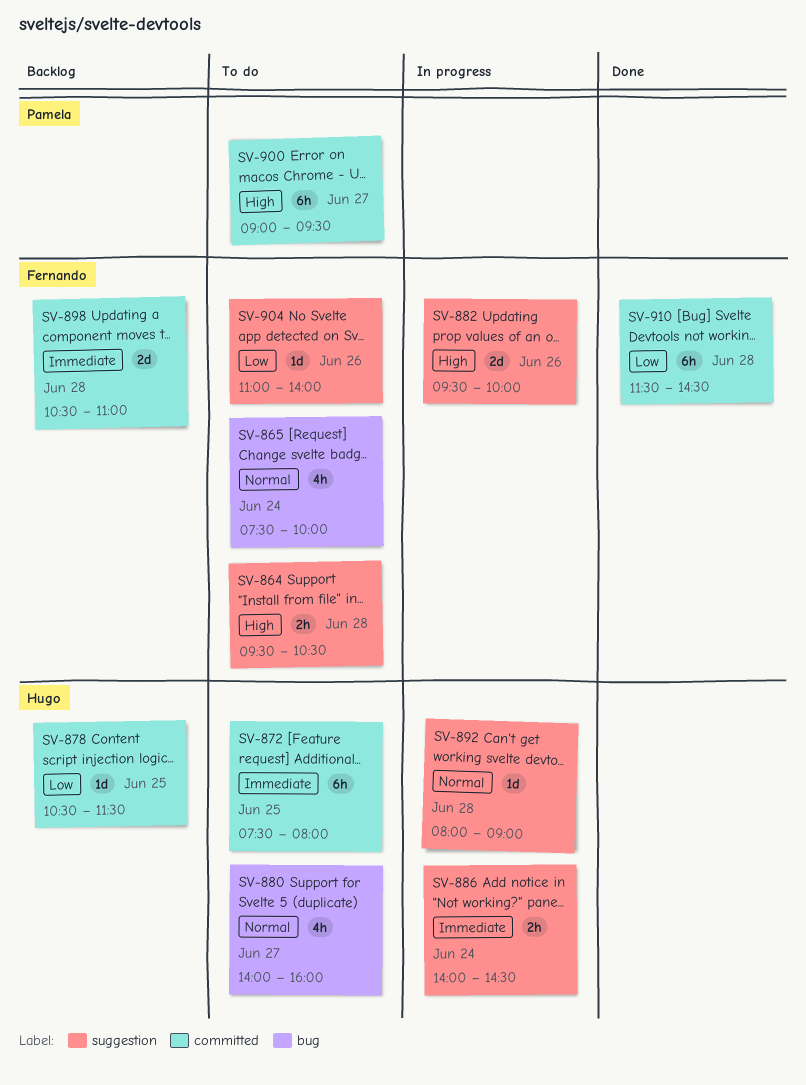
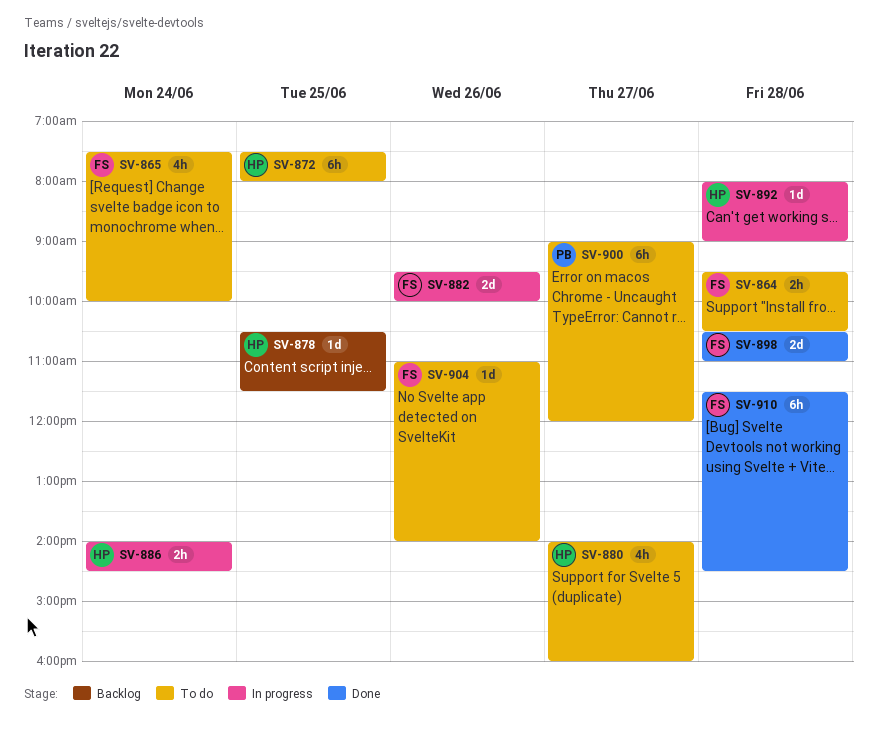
SV-898, status: Backlog -> Done
SV-900, ends: 09:30 -> 12:00

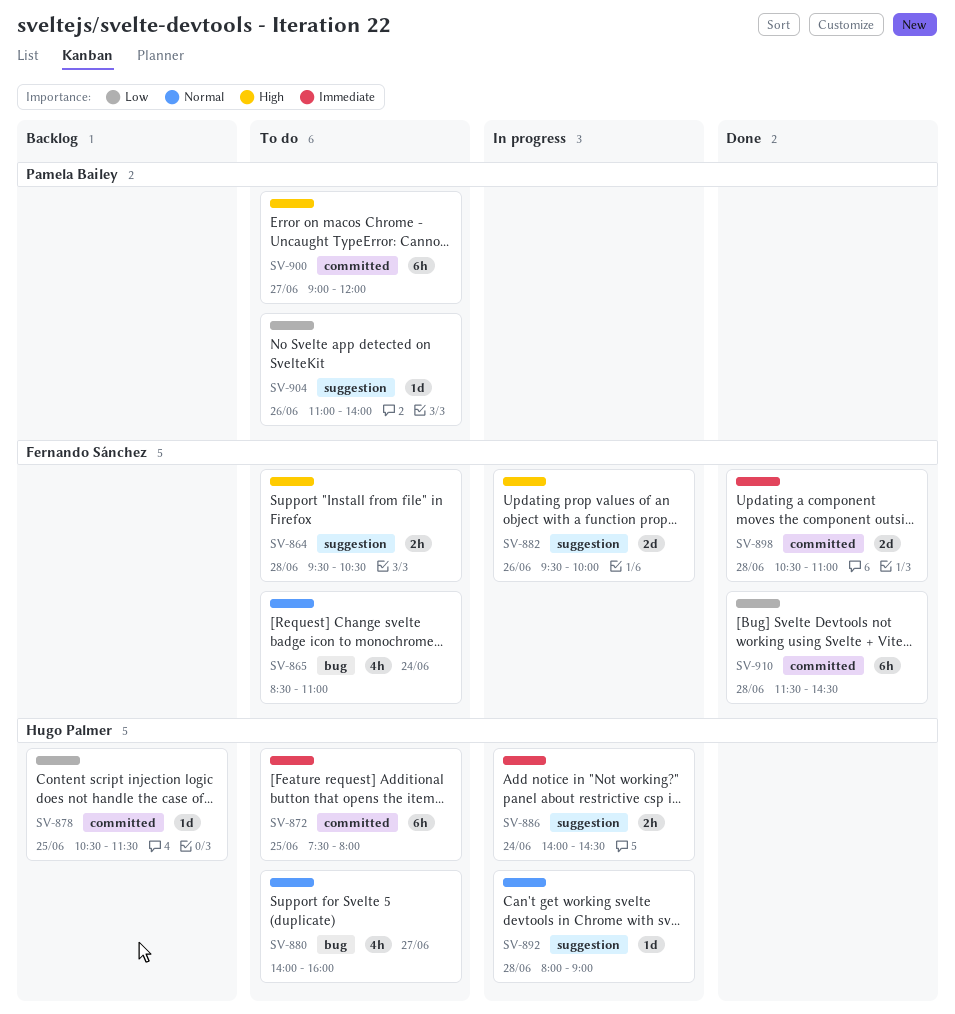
SV-865, begins: 07:30 -> 08:30
SV-865, ends: 10:00 -> 11:00
SV-904, owner: Fernando Sánchez -> Pamela Bailey

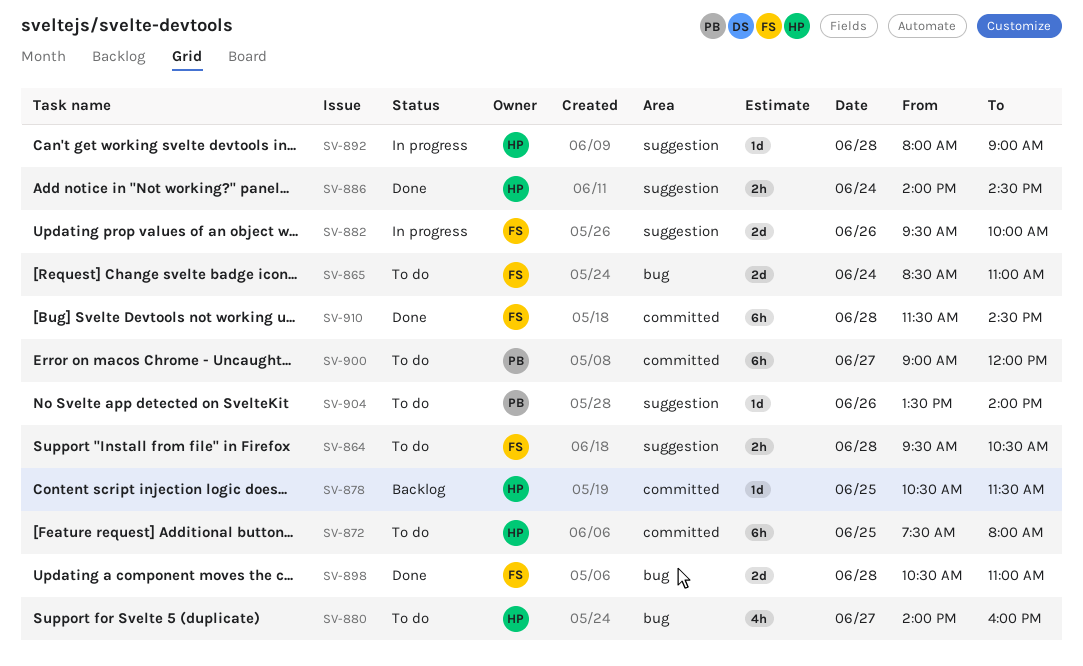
SV-865, estimate: 4h -> 2d
SV-886, status: In progress -> Done
SV-898, label: committed -> bug
SV-904, begins: 11:00 -> 13:30

